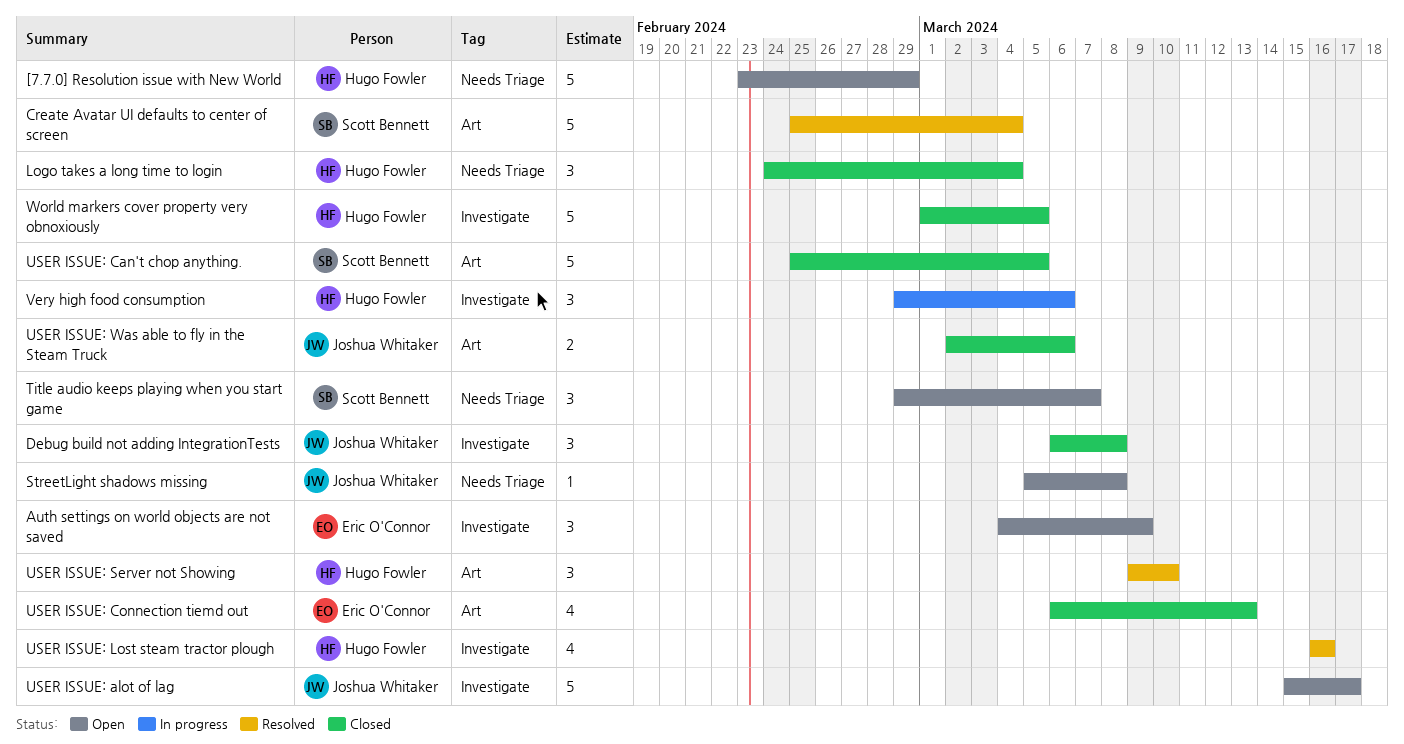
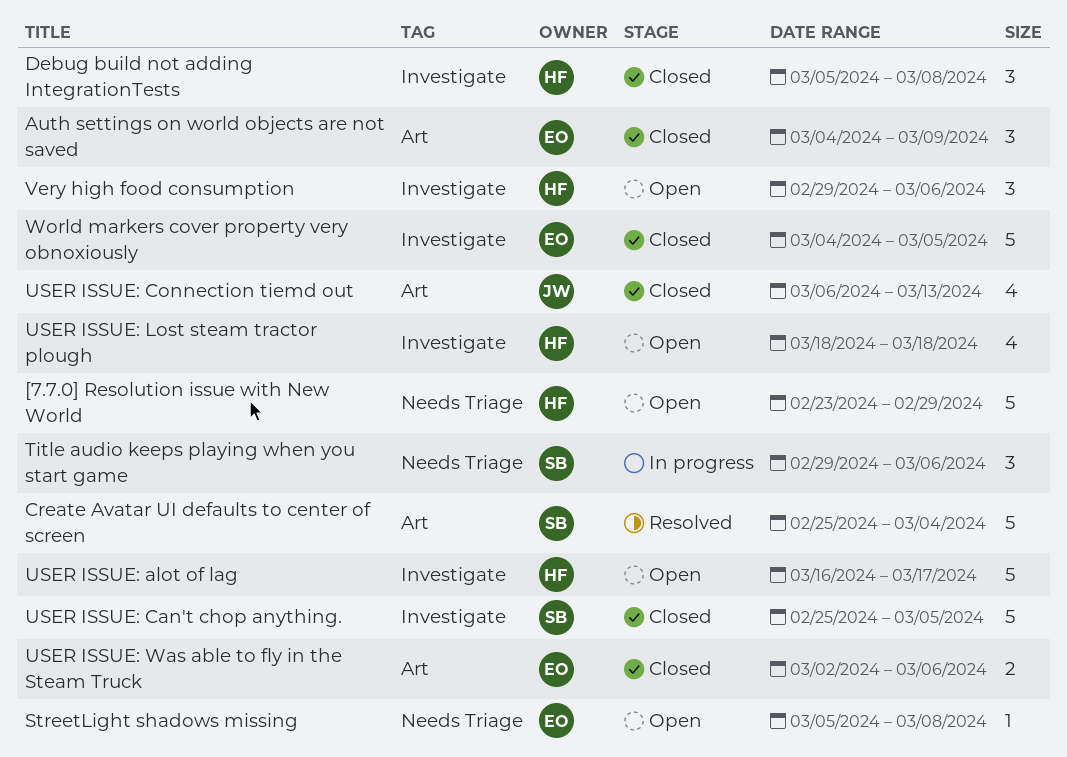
Auth settings on world objects are not saved, status: Open -> Closed
Auth settings on world objects are not saved, label: Investigate -> Art
Debug build not adding IntegrationTests, owner: Joshua Whitaker -> Hugo Fowler
Debug build not adding IntegrationTests, start: Mar 6 -> Mar 5
Logo takes a long time to login: present -> none
StreetLight shadows missing, owner: Joshua Whitaker -> Eric O'Connor
Title audio keeps playing when you start game, status: Open -> In progress
Title audio keeps playing when you start game, due: Mar 7 -> Mar 6
USER ISSUE: alot of lag, owner: Joshua Whitaker -> Hugo Fowler
USER ISSUE: alot of lag, start: Mar 15 -> Mar 16
USER ISSUE: Can't chop anything., label: Art -> Investigate
USER ISSUE: Connection tiemd out, owner: Eric O'Connor -> Joshua Whitaker
USER ISSUE: Lost steam tractor plough, status: Resolved -> Open
USER ISSUE: Lost steam tractor plough, start: Mar 16 -> Mar 18
USER ISSUE: Lost steam tractor plough, due: Mar 16 -> Mar 18
USER ISSUE: Server not Showing: present -> none
USER ISSUE: Was able to fly in the Steam Truck, owner: Joshua Whitaker -> Eric O'Connor
Very high food consumption, status: In progress -> Open
World markers cover property very obnoxiously, owner: Hugo Fowler -> Eric O'Connor
World markers cover property very obnoxiously, start: Mar 1 -> Mar 4

